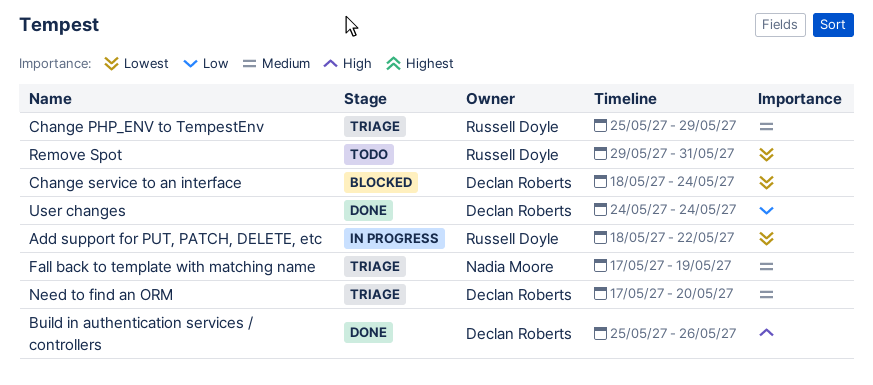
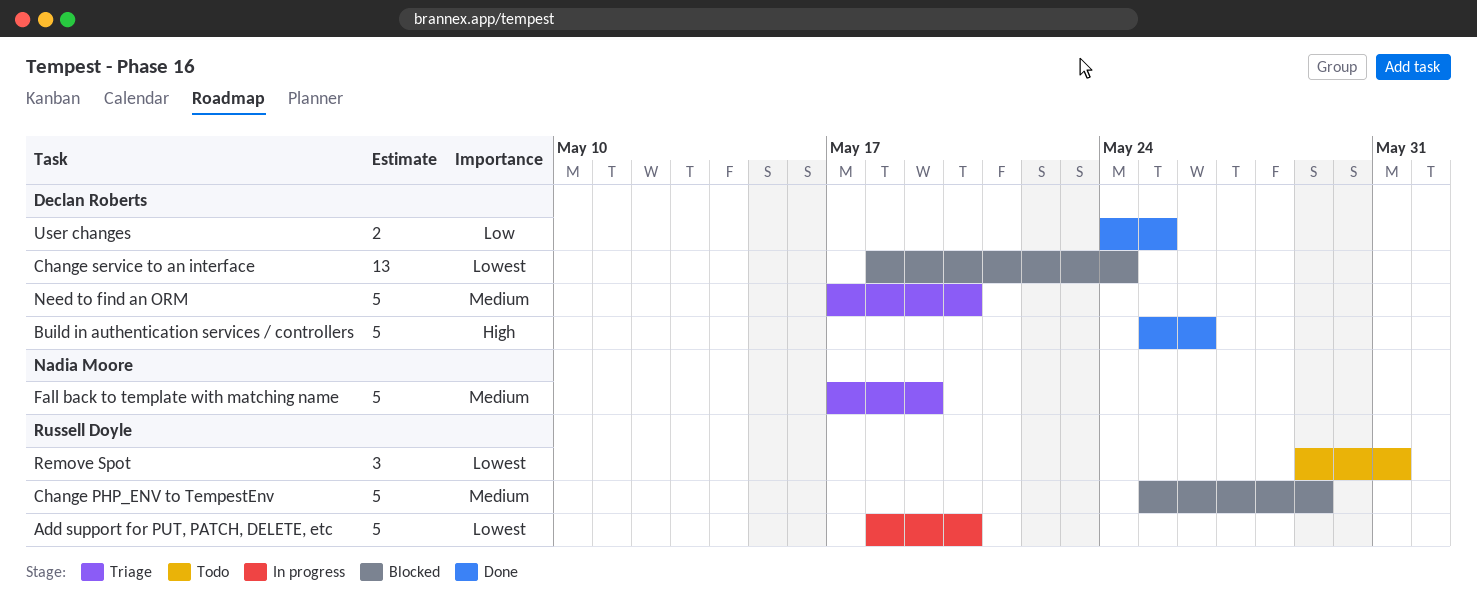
Add support for PUT, PATCH, DELETE, etc, due: May 22 -> May 20
Change PHP_ENV to TempestEnv, status: Triage -> Blocked
User changes, due: May 24 -> May 25

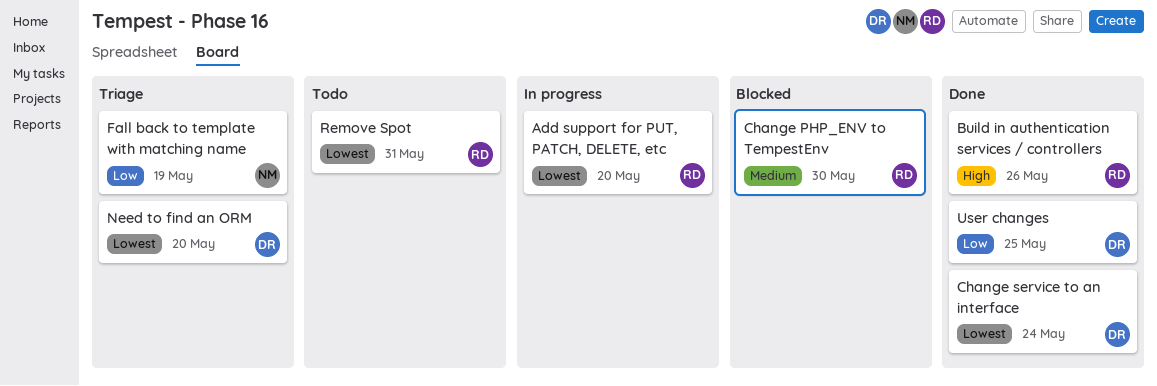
Build in authentication services / controllers, owner: Declan Roberts -> Russell Doyle
Change PHP_ENV to TempestEnv, due: May 29 -> May 30
Change service to an interface, status: Blocked -> Done
Fall back to template with matching name, priority: Medium -> Low
Need to find an ORM, priority: Medium -> Lowest

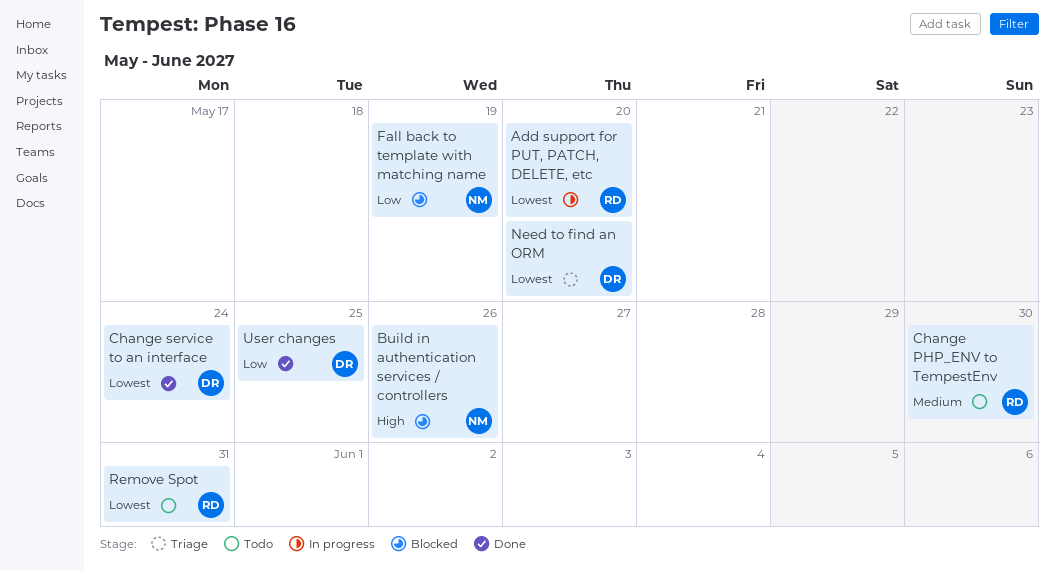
Build in authentication services / controllers, status: Done -> Blocked
Build in authentication services / controllers, owner: RD -> NM
Change PHP_ENV to TempestEnv, status: Blocked -> Todo
Fall back to template with matching name, status: Triage -> Blocked

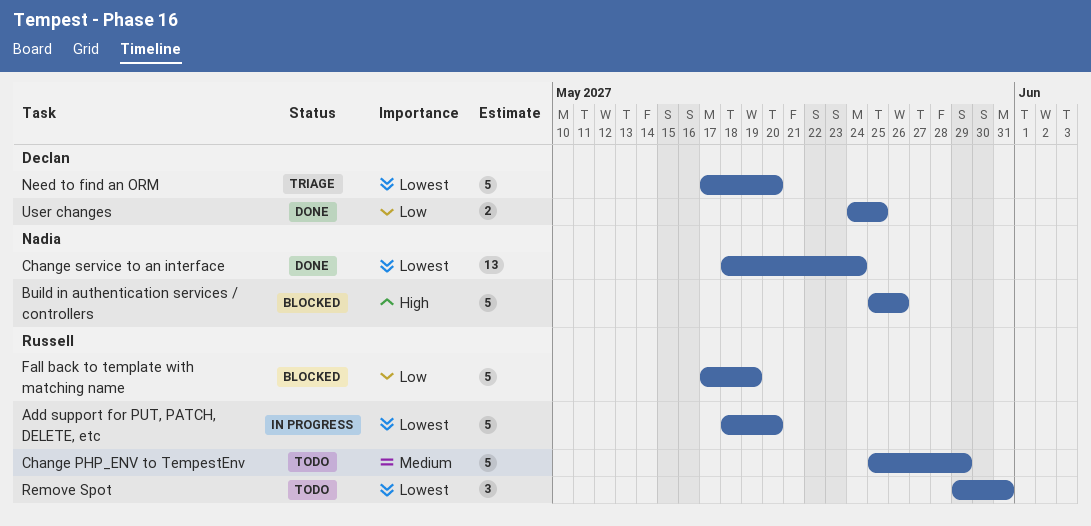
Change PHP_ENV to TempestEnv, due: May 30 -> May 29
Change service to an interface, owner: Declan -> Nadia
Fall back to template with matching name, owner: Nadia -> Russell

